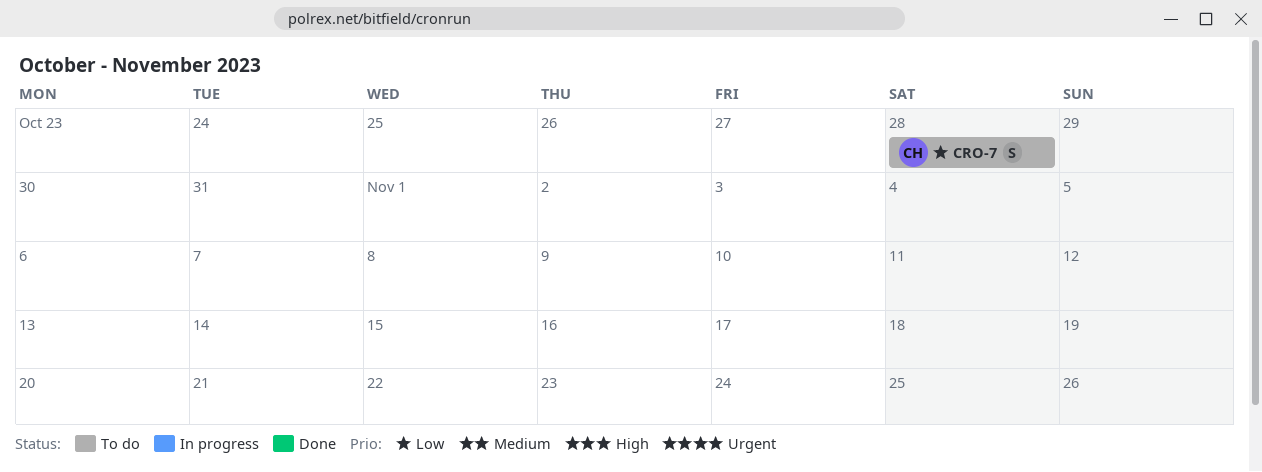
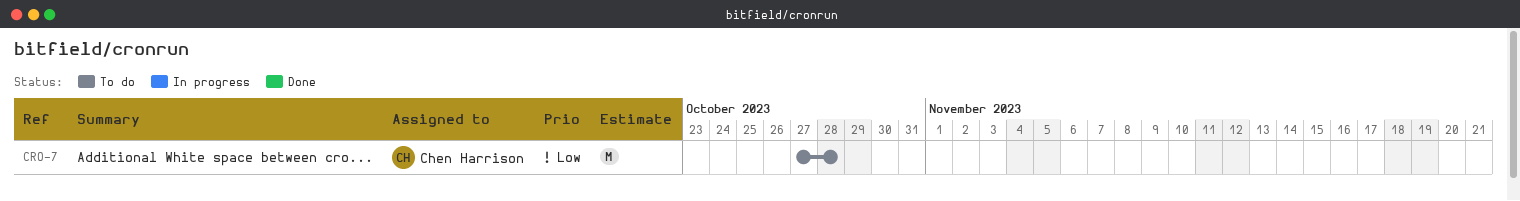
CRO-7, estimate: S -> M
CRO-7, start: Oct 28 -> Oct 27

